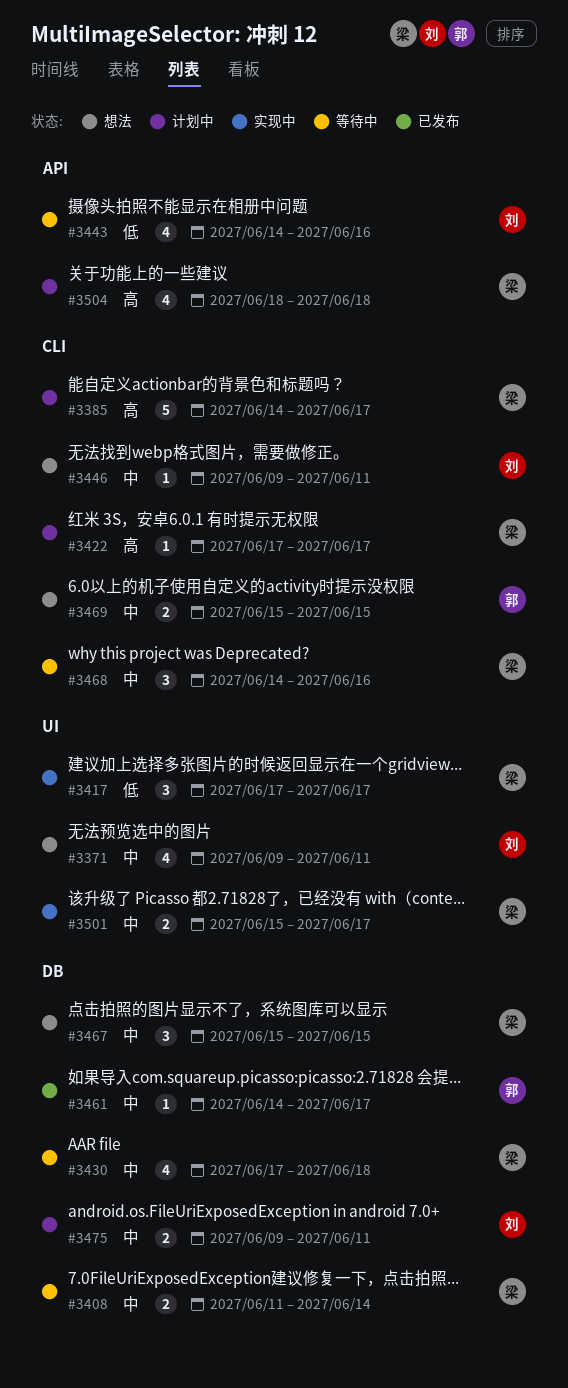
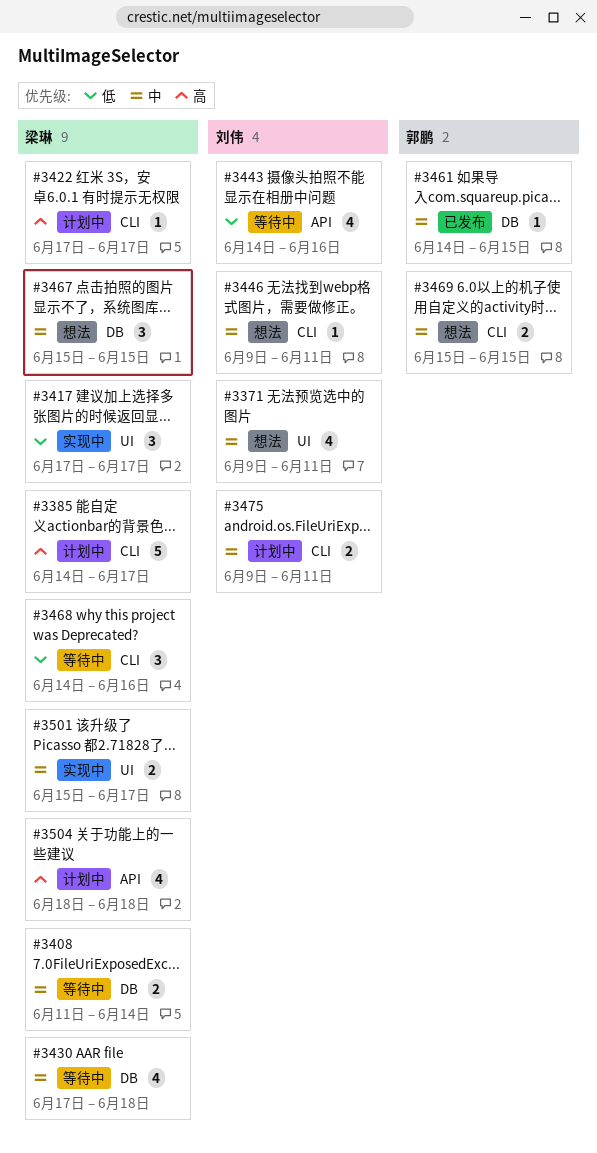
#3461, due: Jun 17 -> Jun 15
#3468, priority: 中 -> 低
#3475, label: DB -> CLI

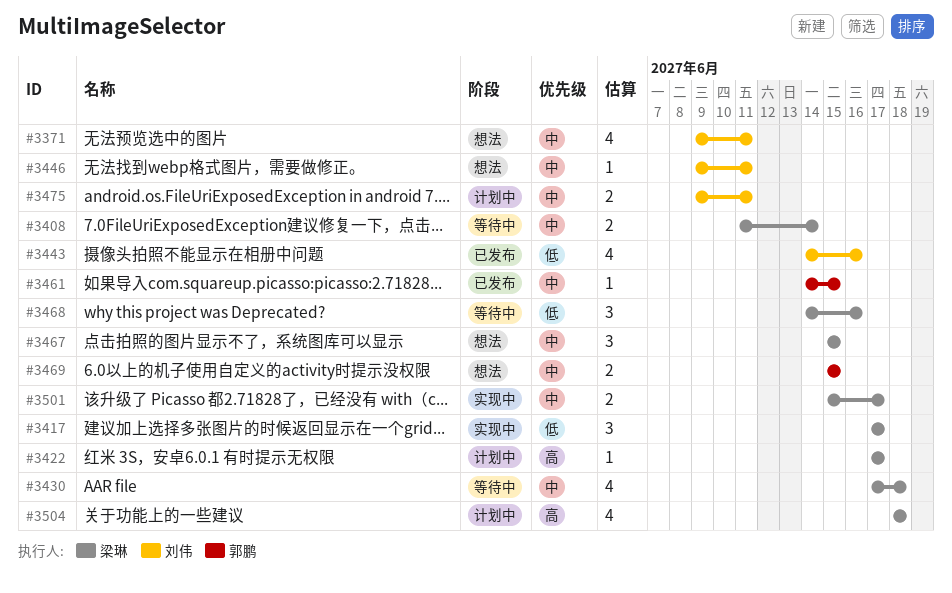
#3385: present -> none
#3443, status: 等待中 -> 已发布

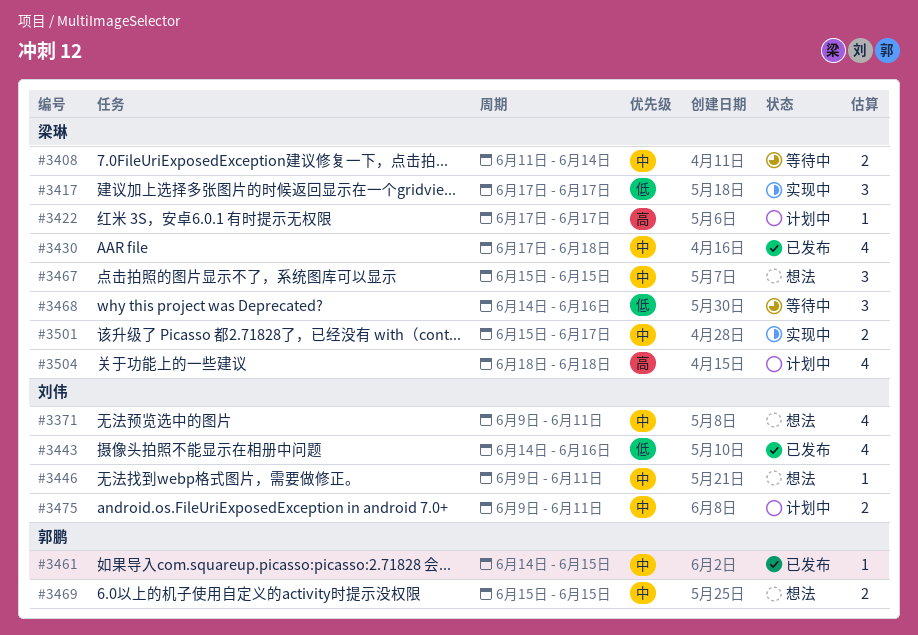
#3430, status: 等待中 -> 已发布

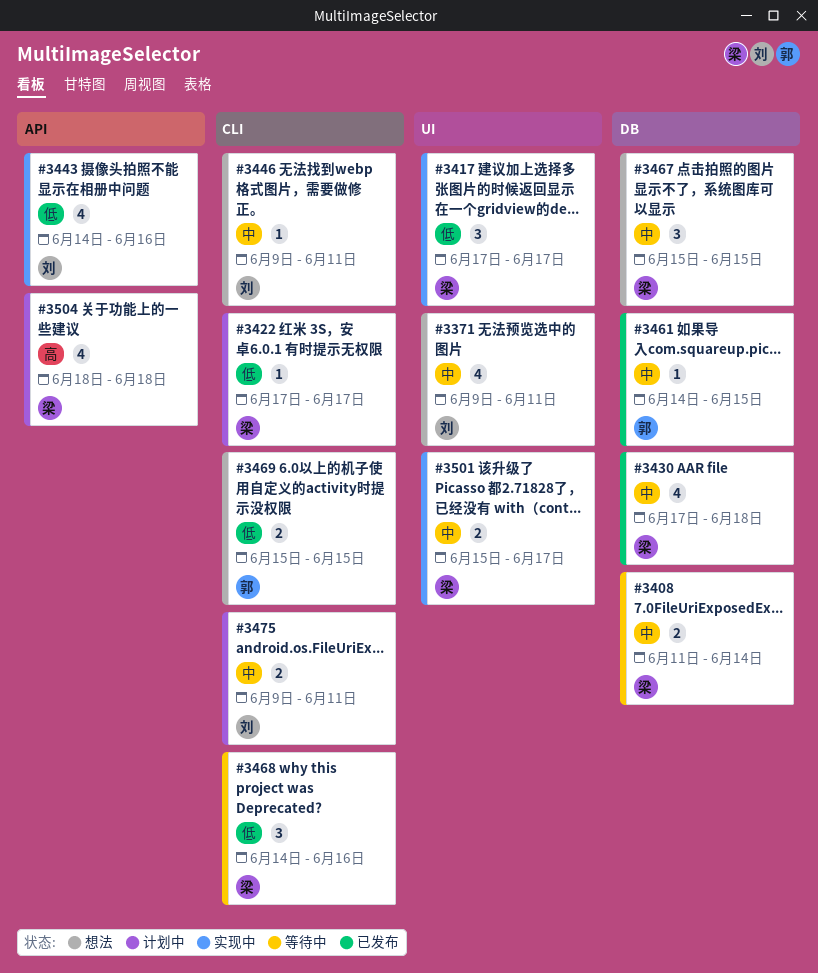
#3422, priority: 高 -> 低
#3443, status: 已发布 -> 实现中
#3469, priority: 中 -> 低

